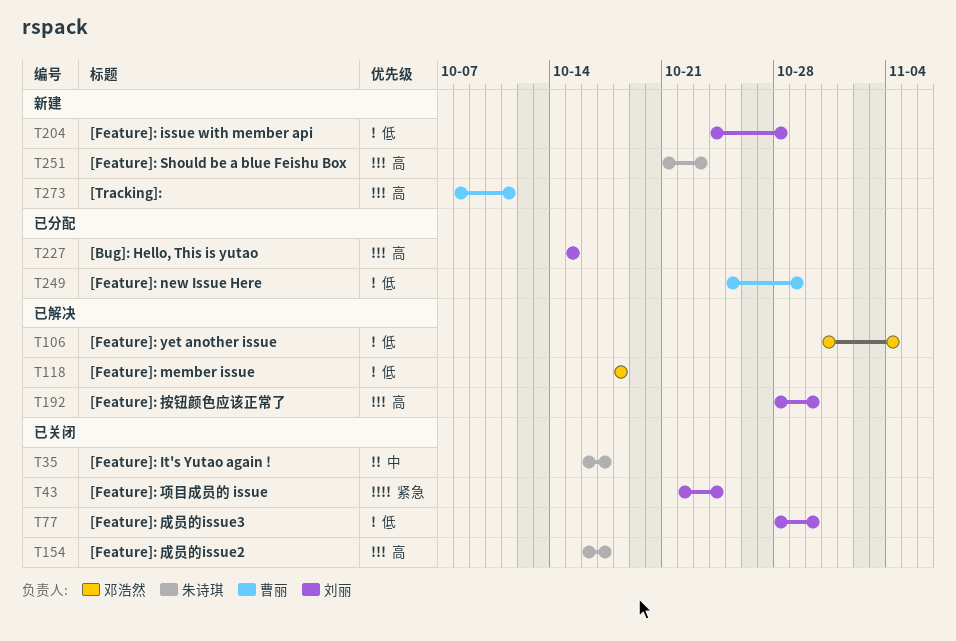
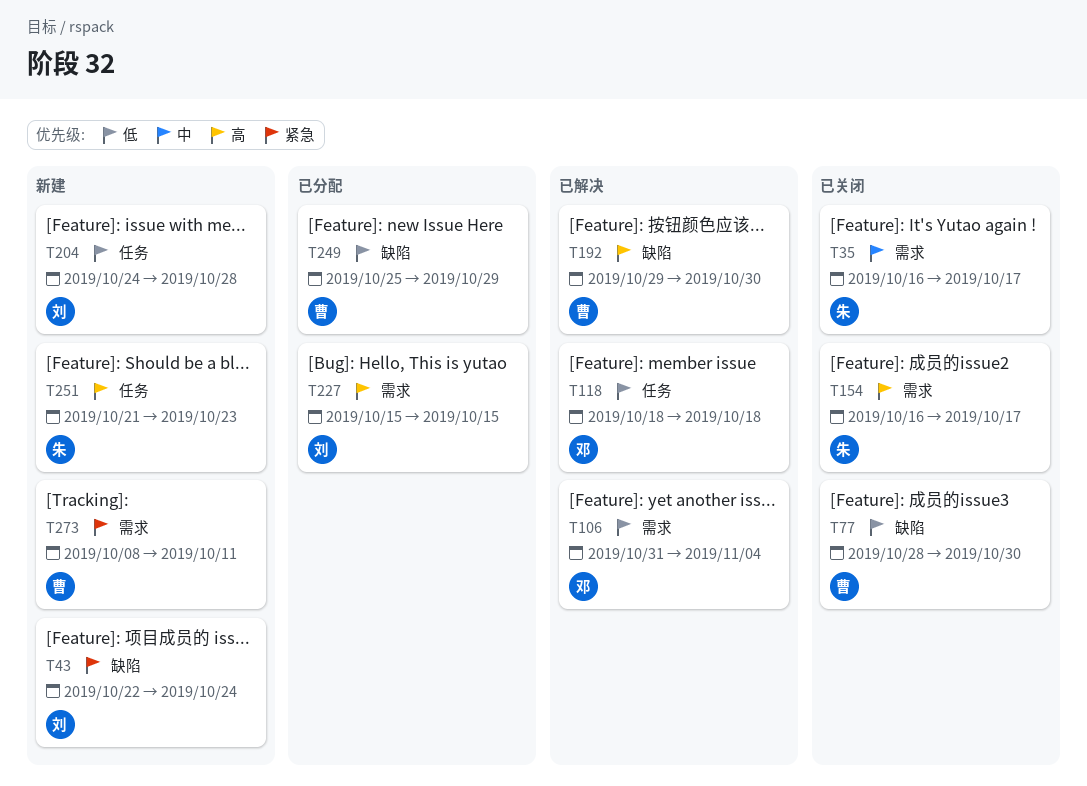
T43, status: 已关闭 -> 新建
T77, owner: 刘丽 -> 曹丽
T192, owner: 刘丽 -> 曹丽
T192, start: Oct 28 -> Oct 29
T273, priority: 高 -> 紧急

